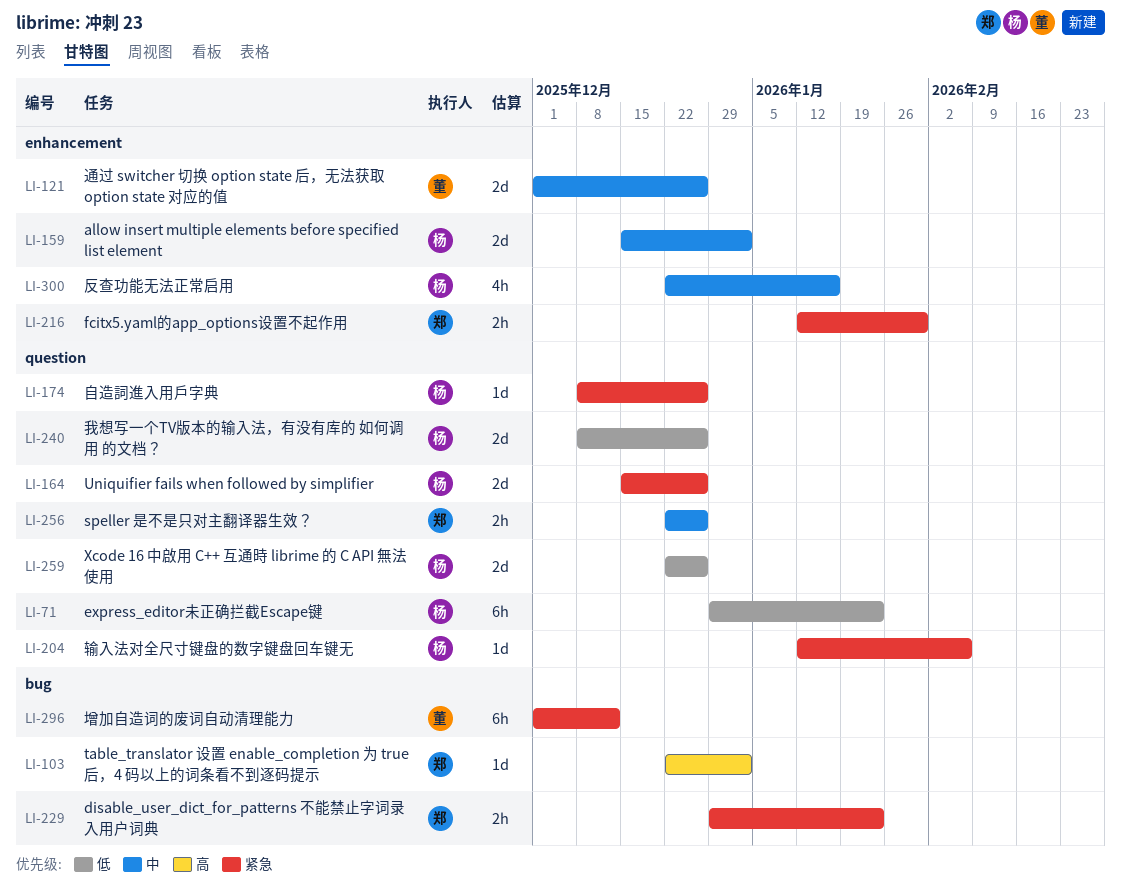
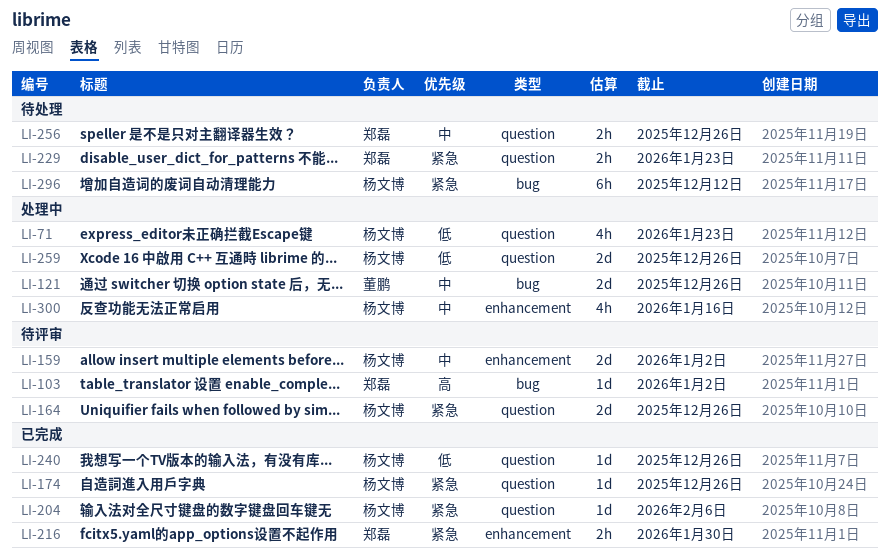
LI-71, estimate: 6h -> 4h
LI-121, label: enhancement -> bug
LI-229, label: bug -> question
LI-240, estimate: 2d -> 1d
LI-296, owner: 董鹏 -> 杨文博

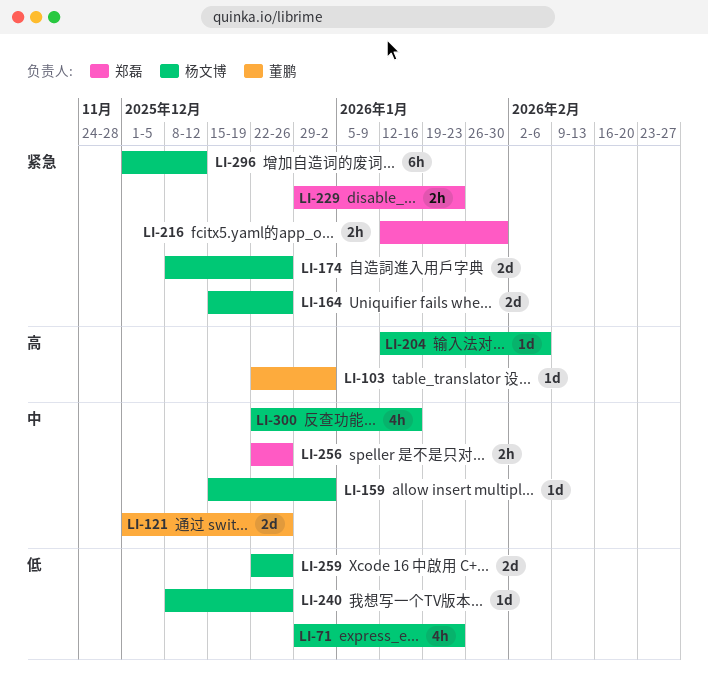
LI-103, owner: 郑磊 -> 董鹏
LI-159, estimate: 2d -> 1d
LI-174, estimate: 1d -> 2d
LI-204, priority: 紧急 -> 高

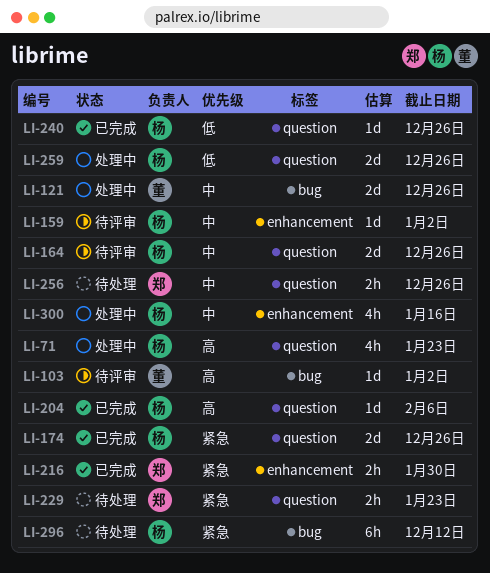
LI-71, priority: 低 -> 高
LI-164, priority: 紧急 -> 中

